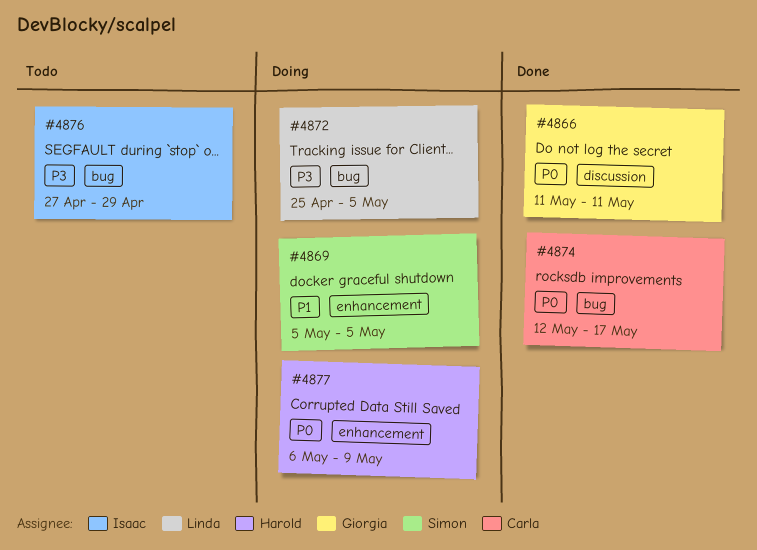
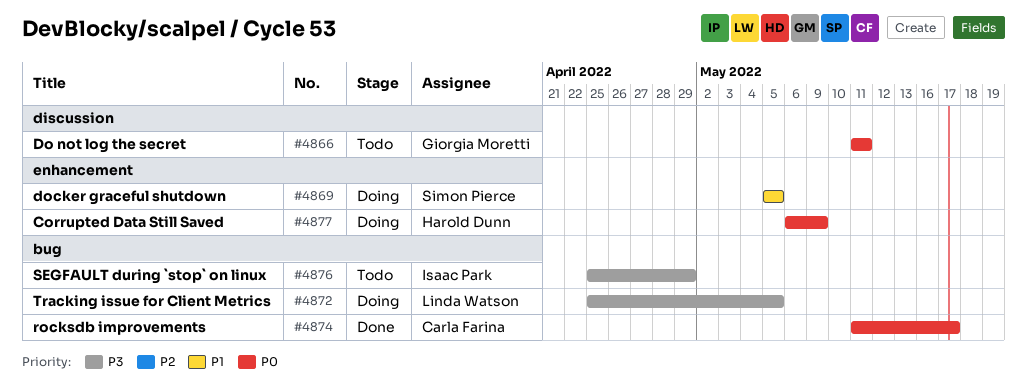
#4866, status: Done -> Todo
#4874, start: May 12 -> May 11
#4876, start: Apr 27 -> Apr 25

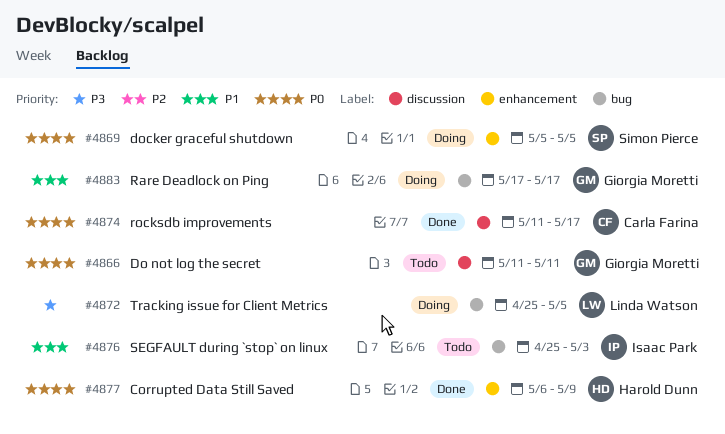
#4869, priority: P1 -> P0
#4874, label: bug -> discussion
#4876, priority: P3 -> P1
#4876, due: Apr 29 -> May 3
#4877, status: Doing -> Done
#4883: none -> present

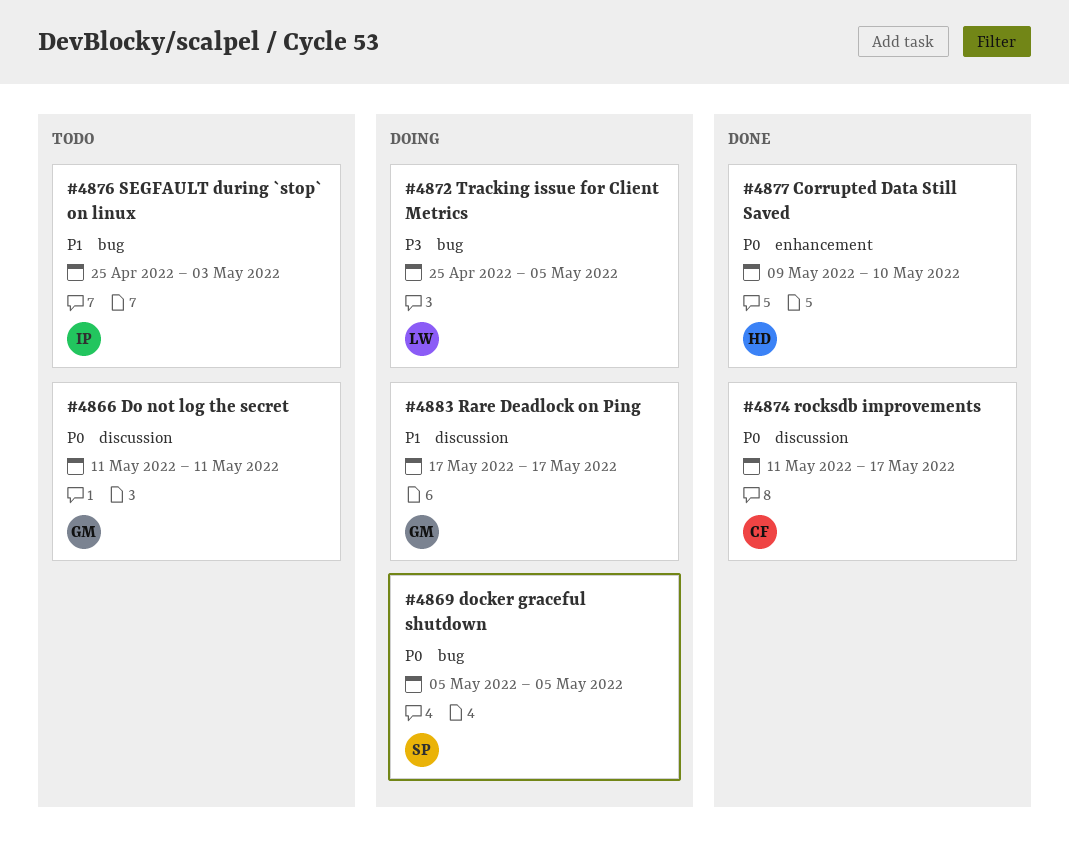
#4869, label: enhancement -> bug
#4877, start: May 6 -> May 9
#4877, due: May 9 -> May 10
#4883, label: bug -> discussion

